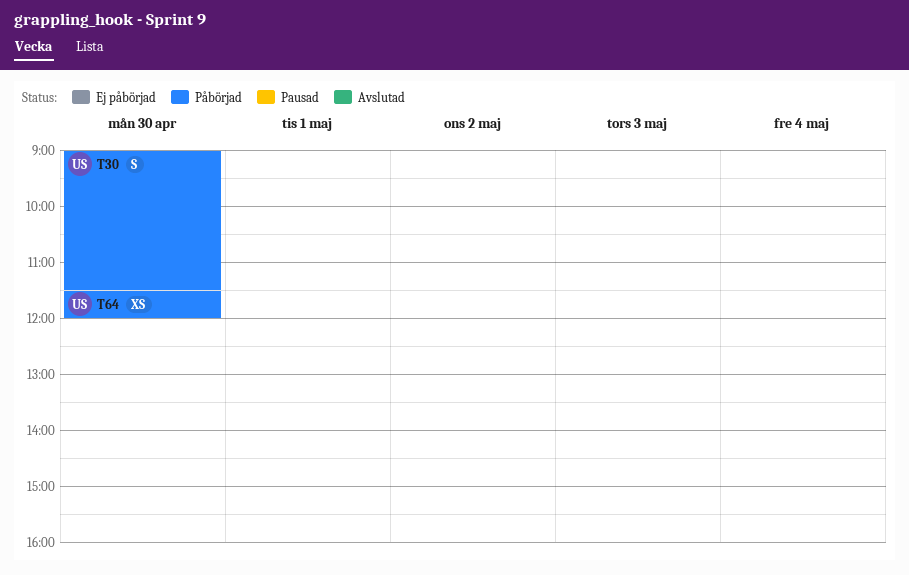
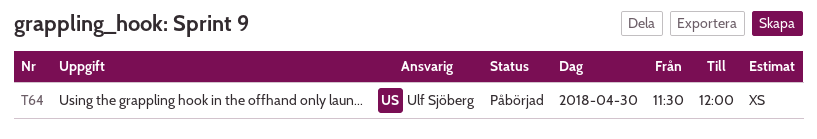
T30: present -> none

